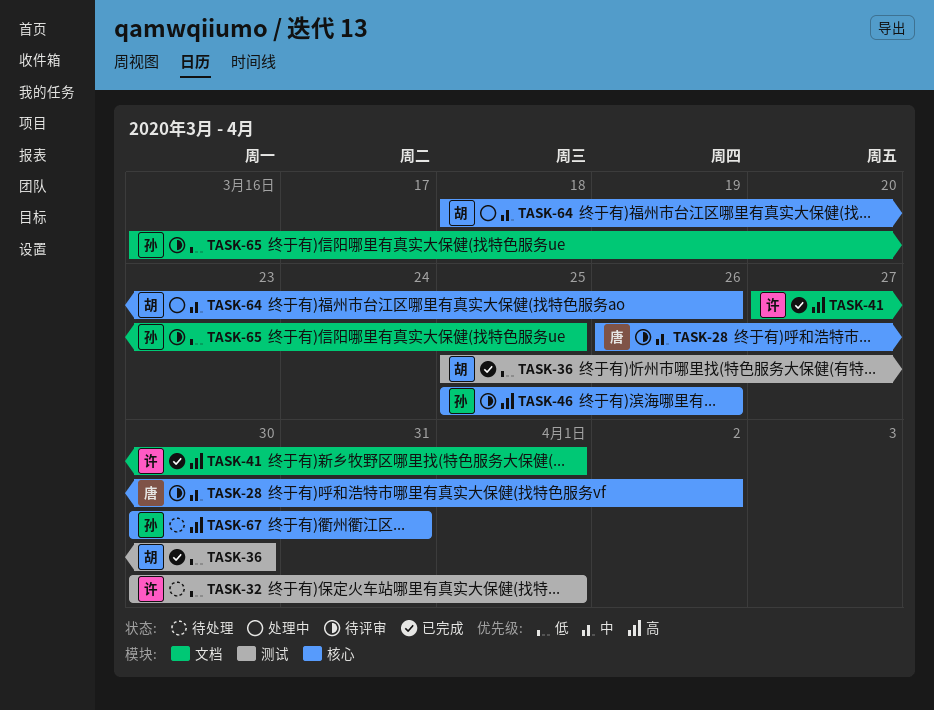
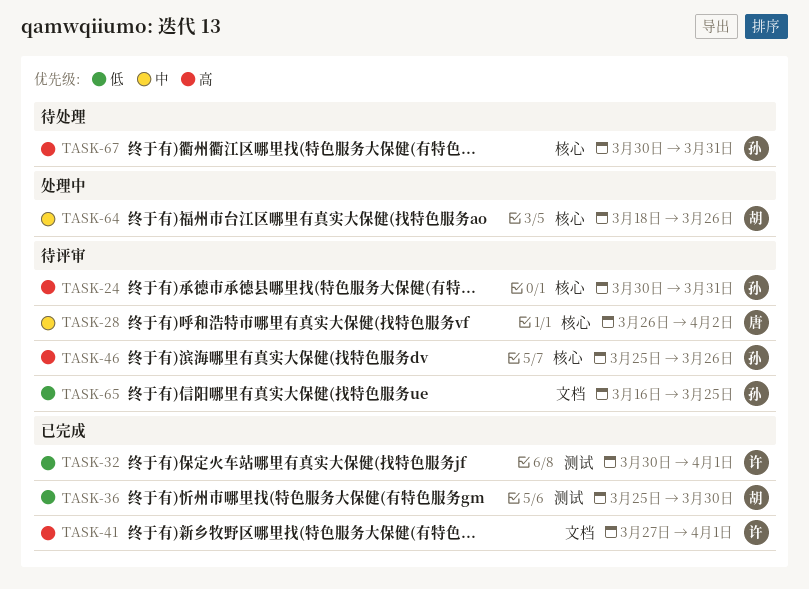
TASK-24: none -> present
TASK-32, status: 待处理 -> 已完成

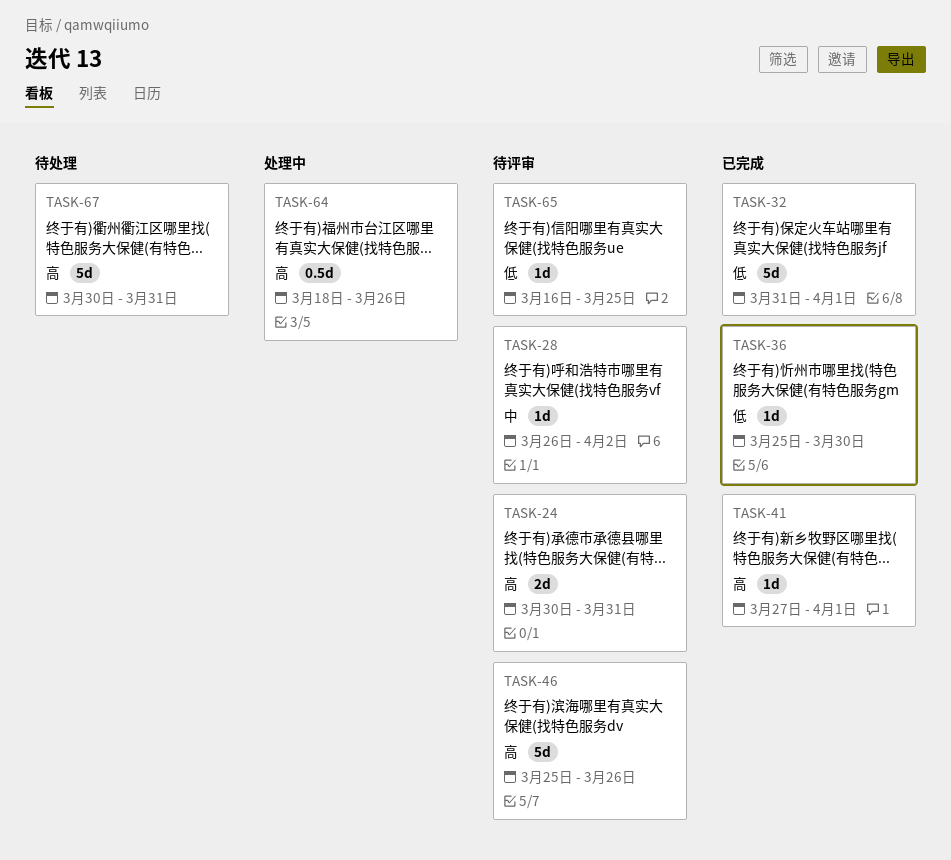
TASK-32, start: Mar 30 -> Mar 31
TASK-64, priority: 中 -> 高

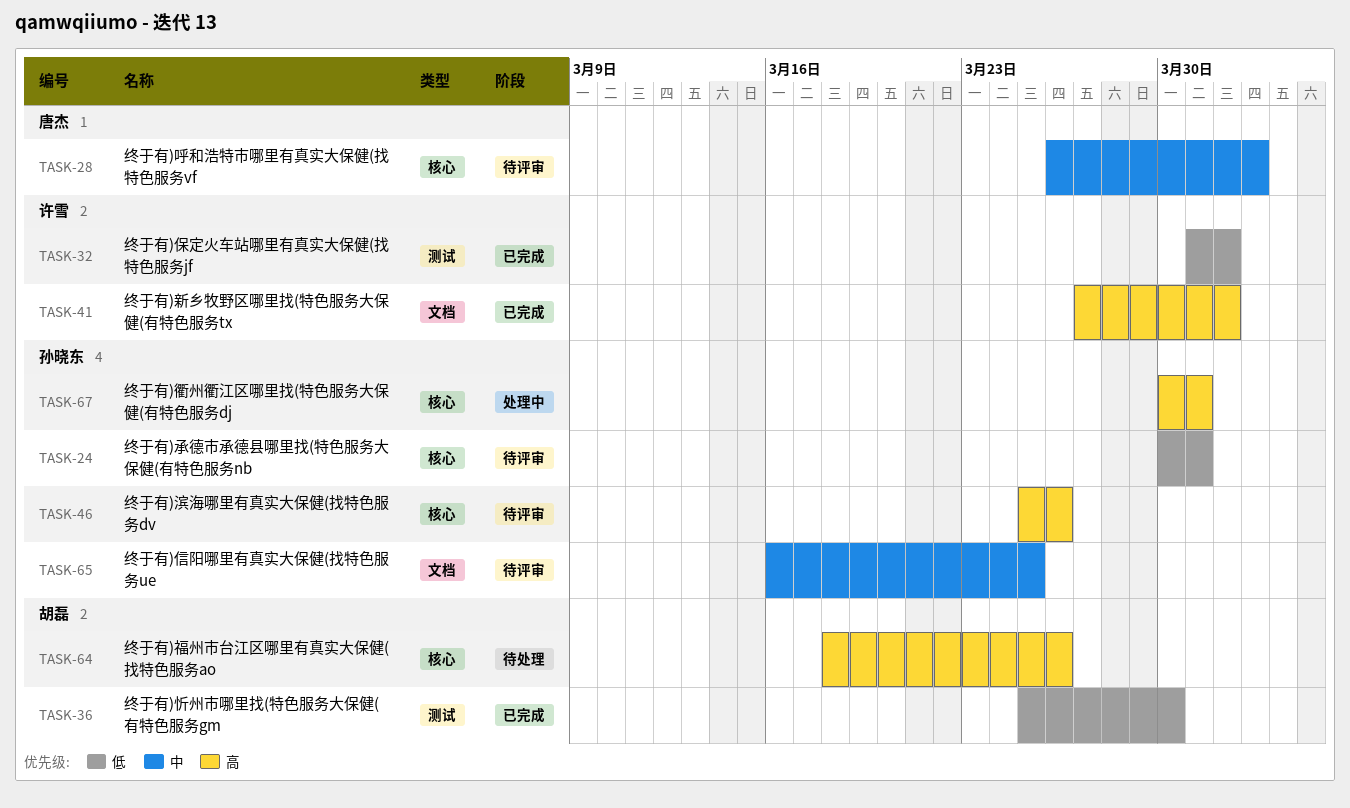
TASK-24, priority: 高 -> 低
TASK-64, status: 处理中 -> 待处理
TASK-65, priority: 低 -> 中
TASK-67, status: 待处理 -> 处理中

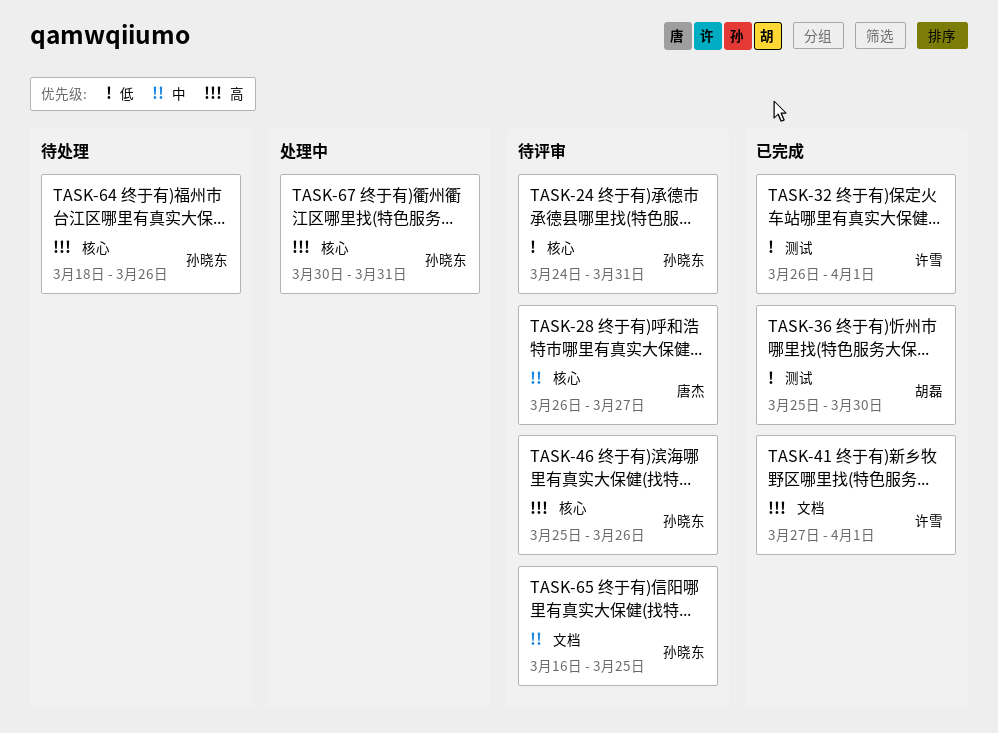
TASK-24, start: Mar 30 -> Mar 24
TASK-28, due: Apr 2 -> Mar 27
TASK-32, start: Mar 31 -> Mar 26
TASK-64, owner: 胡磊 -> 孙晓东

